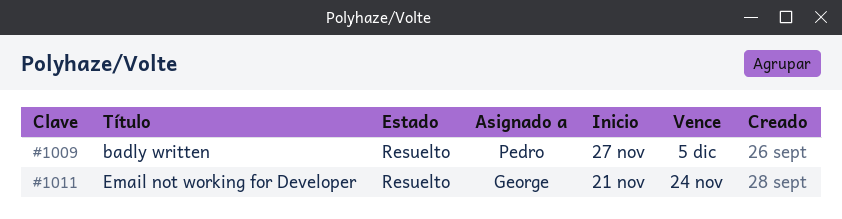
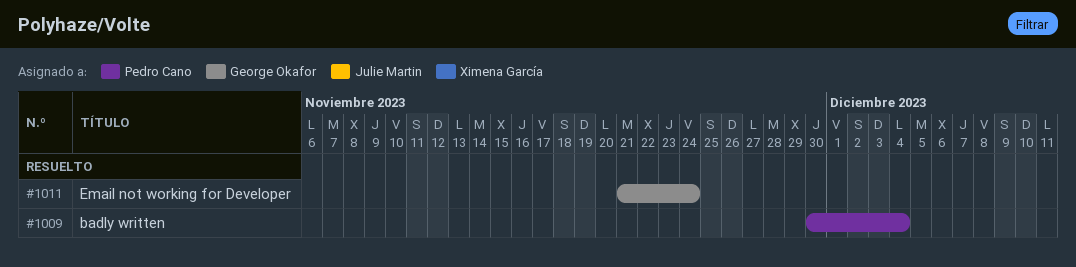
#1009, start: Nov 27 -> Nov 30
#1009, due: Dec 5 -> Dec 4

